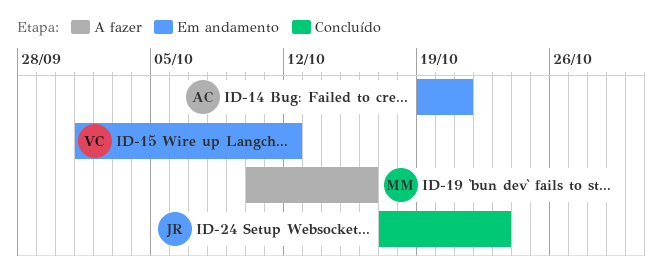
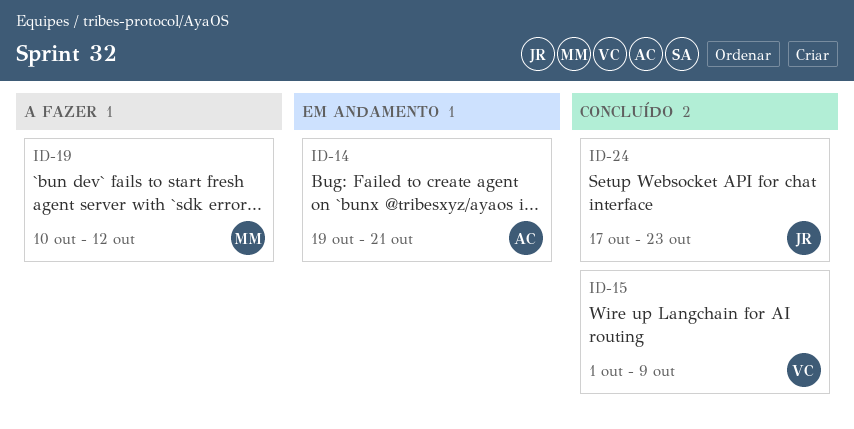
ID-15, status: Em andamento -> Concluído
ID-15, due: Oct 12 -> Oct 9
ID-19, due: Oct 16 -> Oct 12

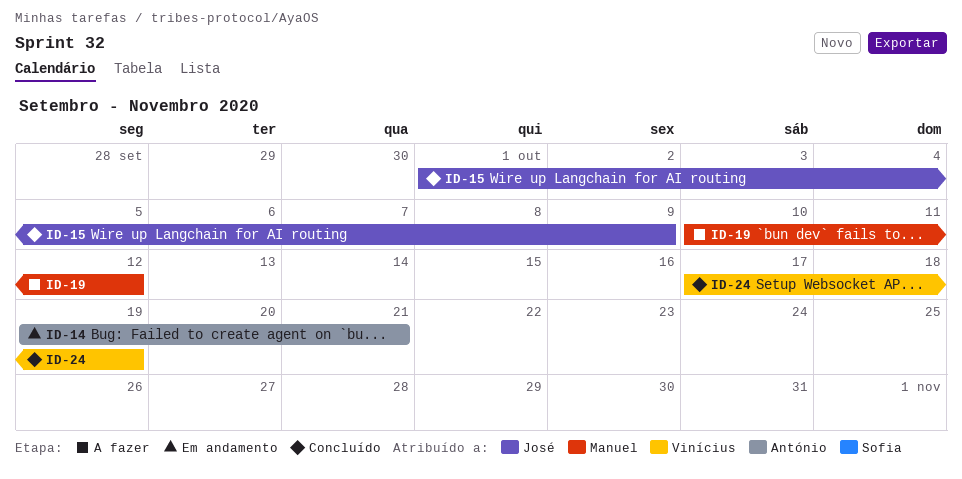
ID-15, owner: Vinícius -> José
ID-24, owner: José -> Vinícius
ID-24, due: Oct 23 -> Oct 19

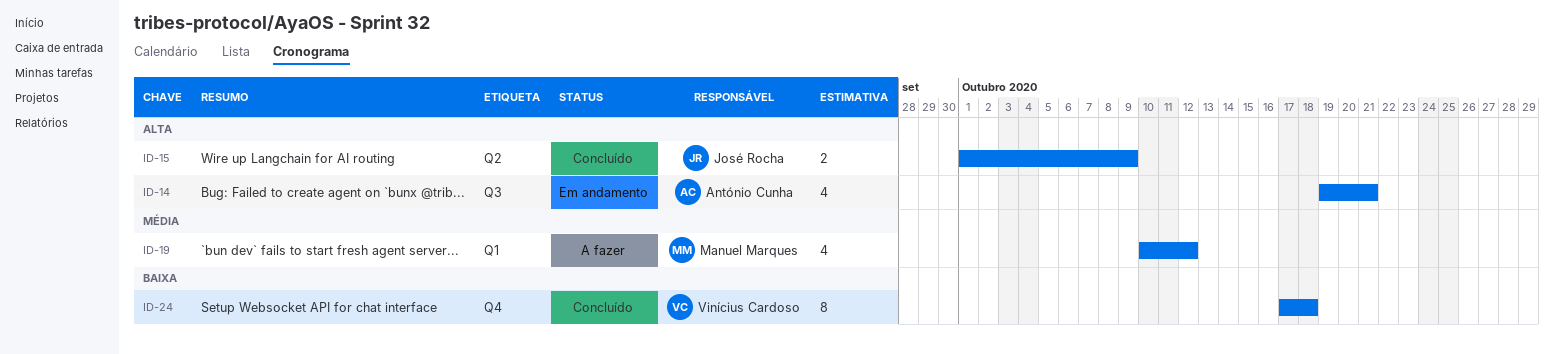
ID-24, due: Oct 19 -> Oct 18

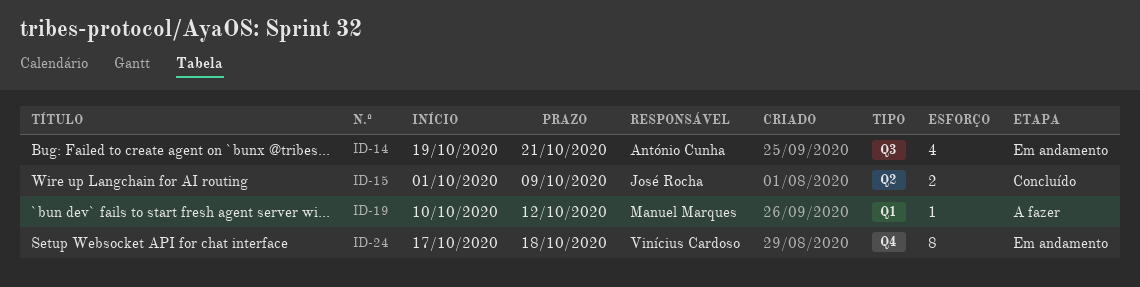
ID-19, estimate: 4 -> 1
ID-24, status: Concluído -> Em andamento

